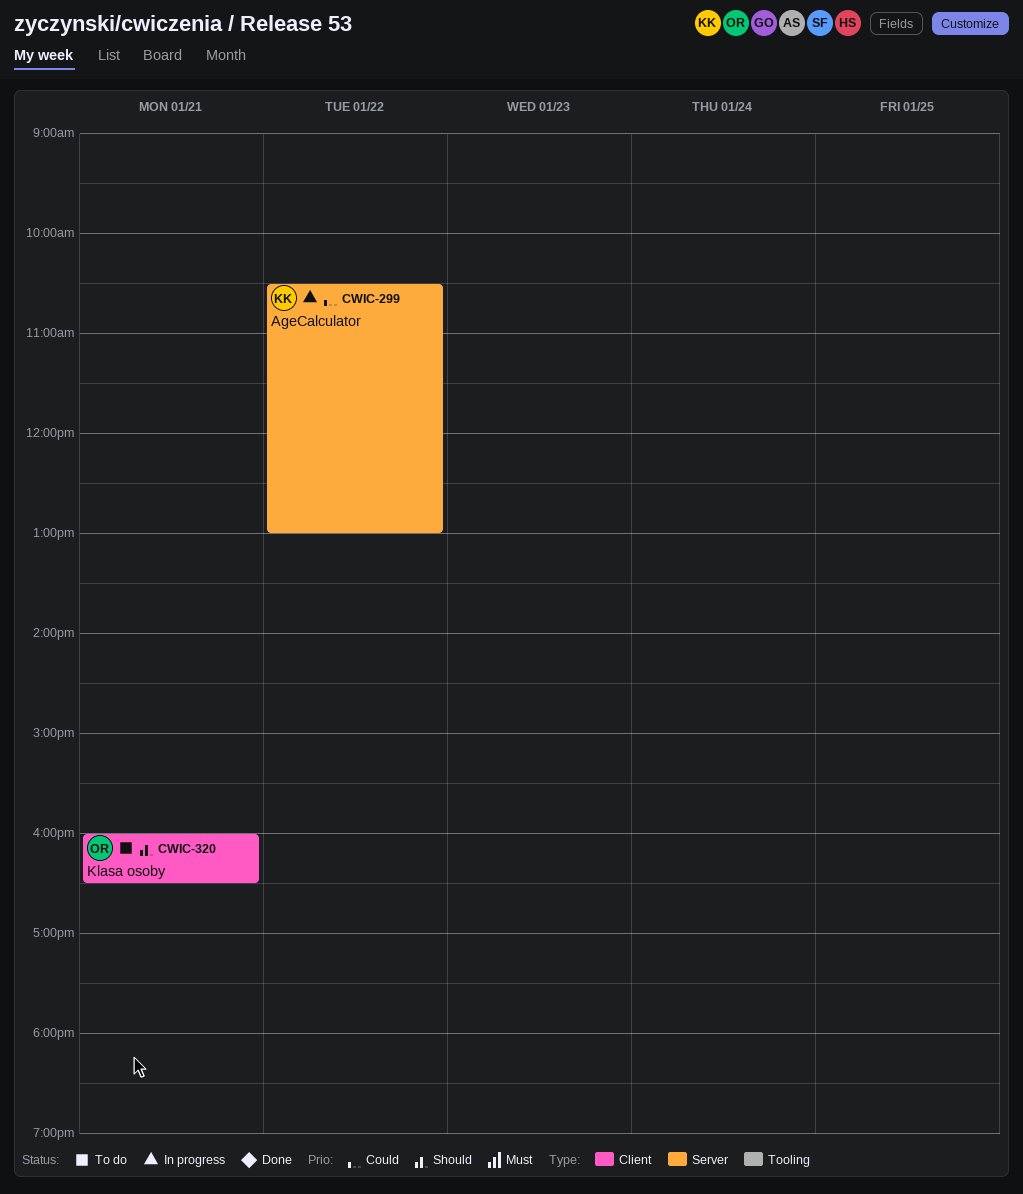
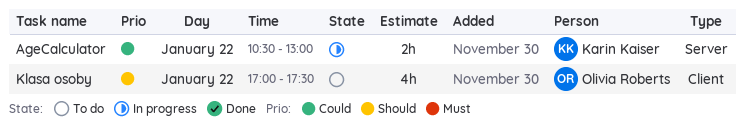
Klasa osoby, day: Jan 21 -> Jan 22
Klasa osoby, begins: 16:00 -> 17:00
Klasa osoby, ends: 16:30 -> 17:30

